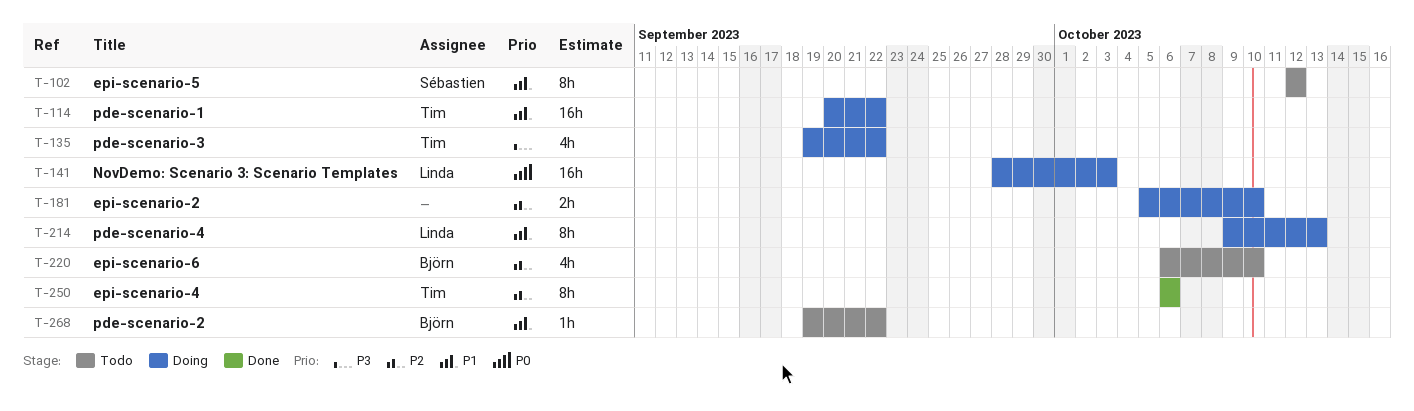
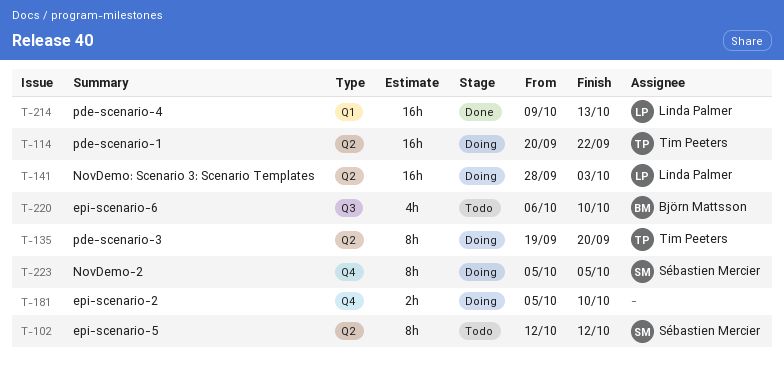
T-135, estimate: 4h -> 8h
T-135, due: Sep 22 -> Sep 20
T-214, status: Doing -> Done
T-214, estimate: 8h -> 16h
T-223: none -> present
T-250: present -> none
T-268: present -> none

